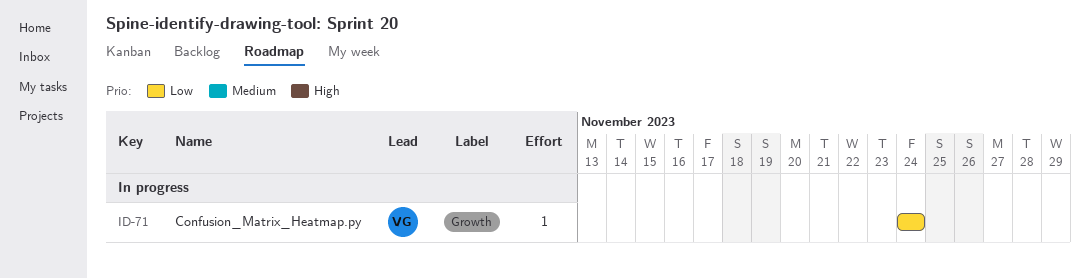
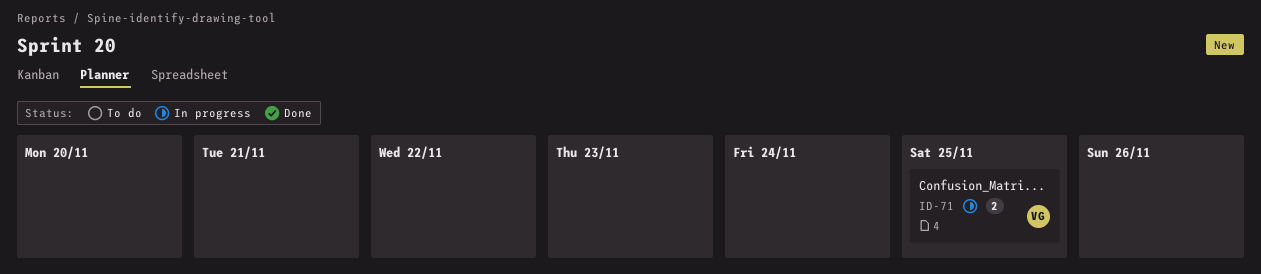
ID-71, estimate: 1 -> 2
ID-71, due: Nov 24 -> Nov 25

